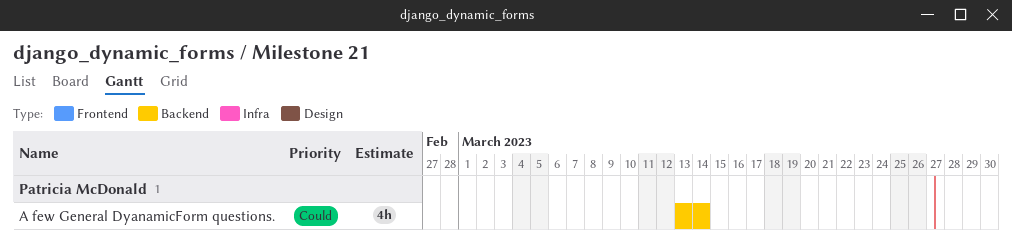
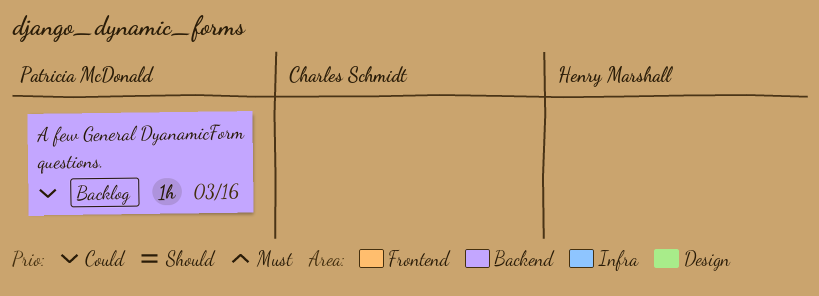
A few General DyanamicForm questions., estimate: 4h -> 1h
A few General DyanamicForm questions., due: Mar 14 -> Mar 16

